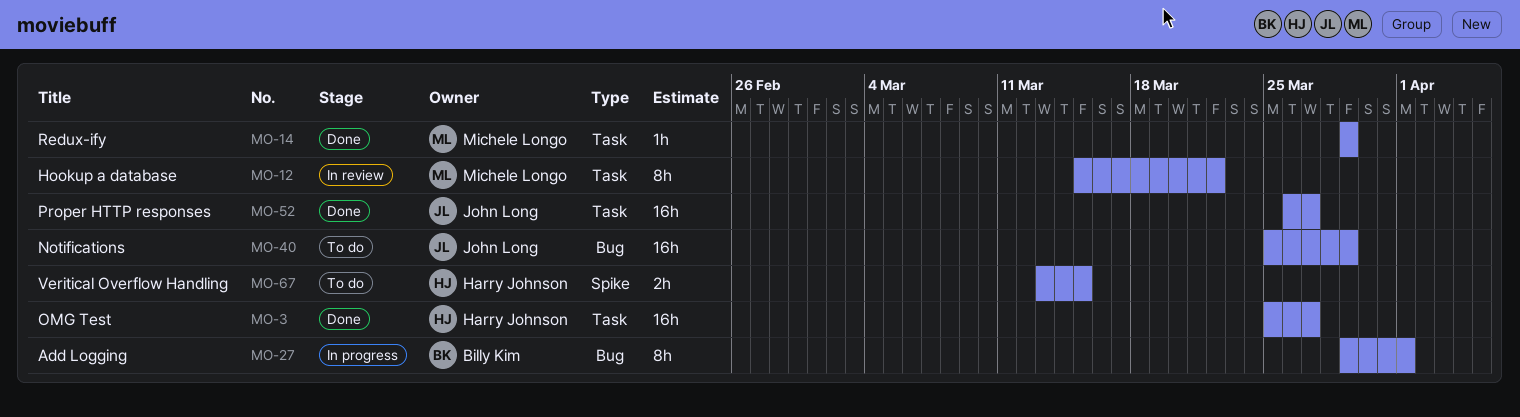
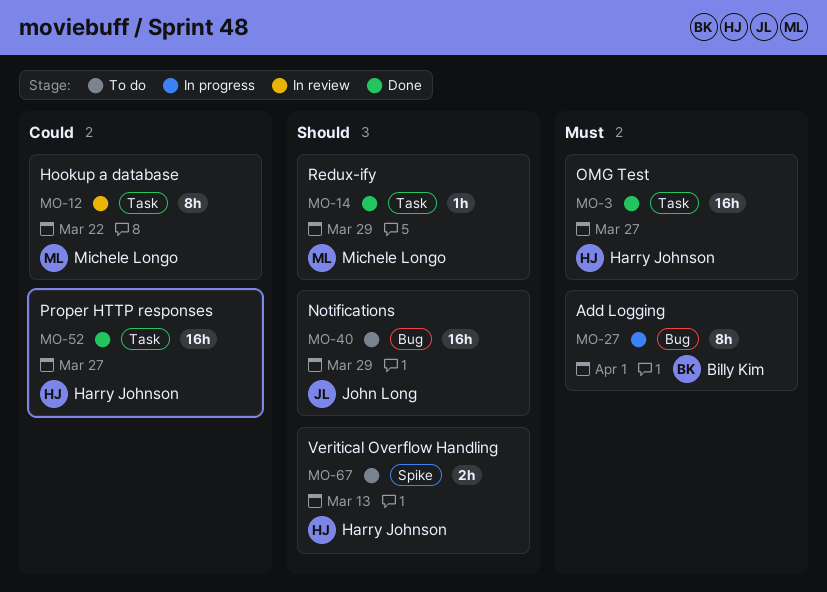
MO-52, owner: John Long -> Harry Johnson
MO-67, due: Mar 15 -> Mar 13

